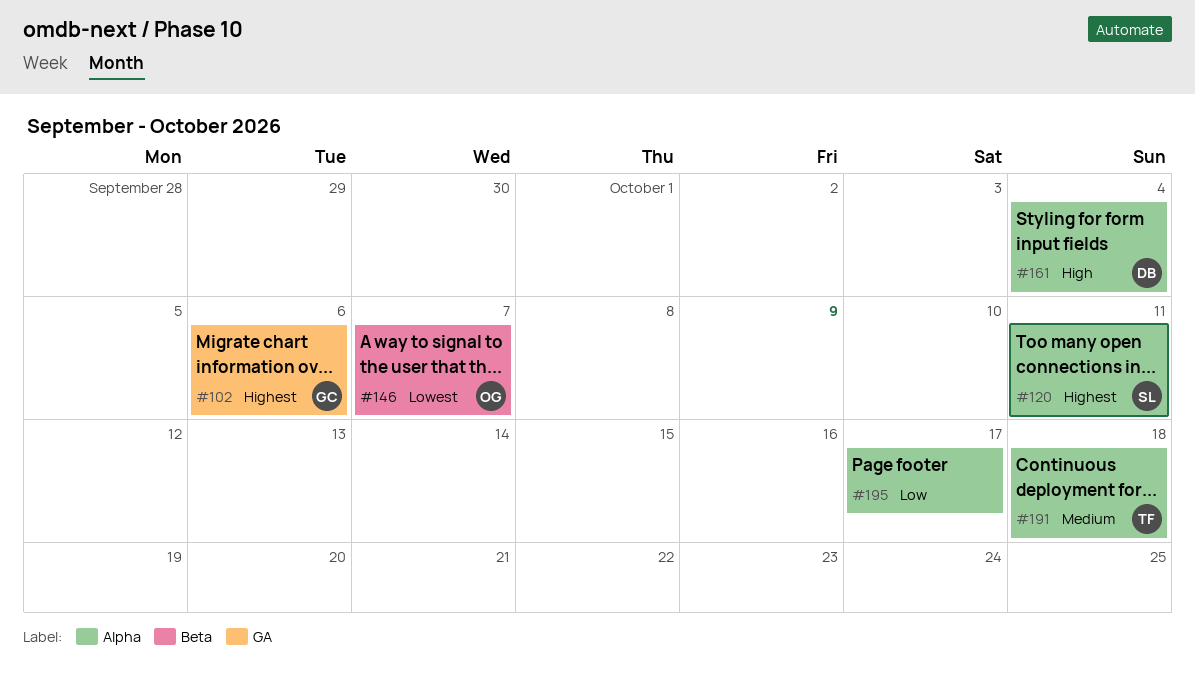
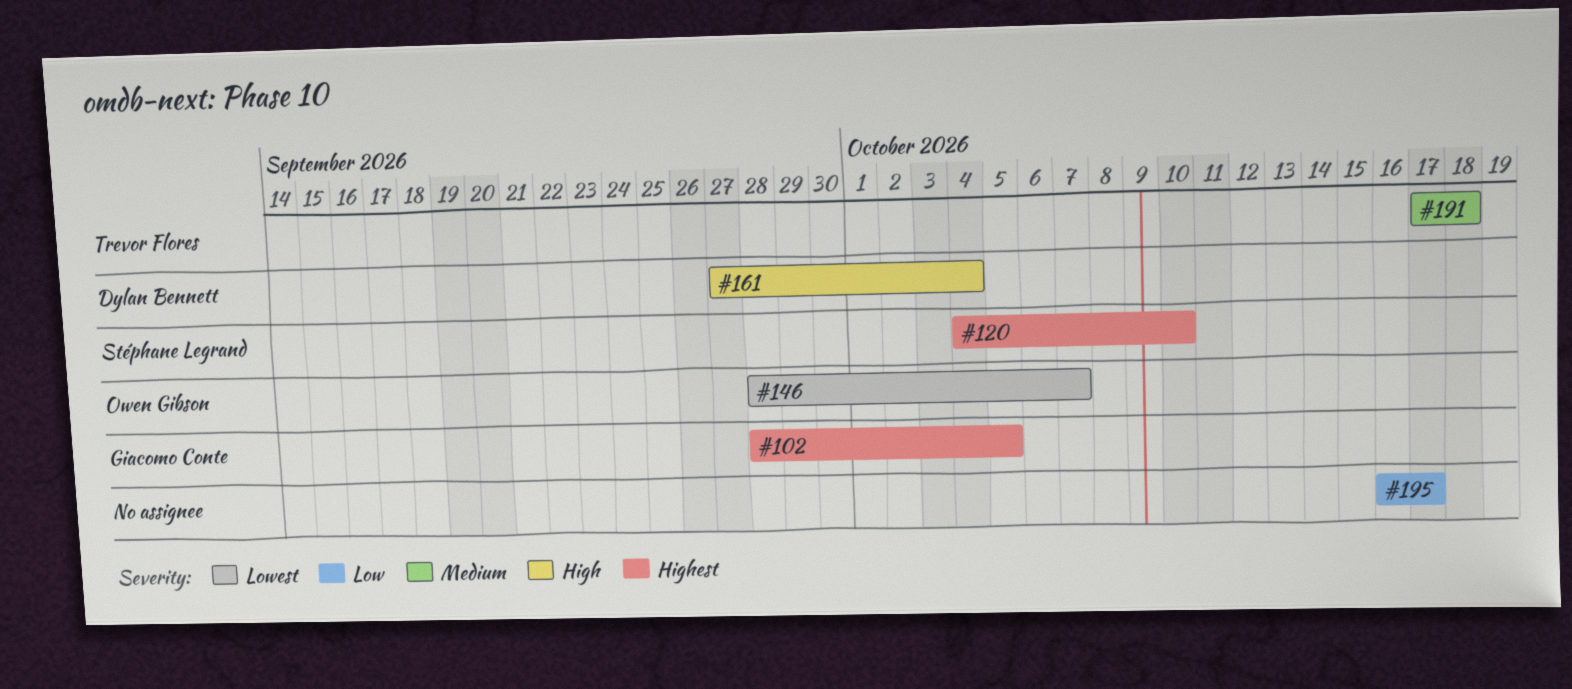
#102, due: Oct 6 -> Oct 5
#120, due: Oct 11 -> Oct 10

